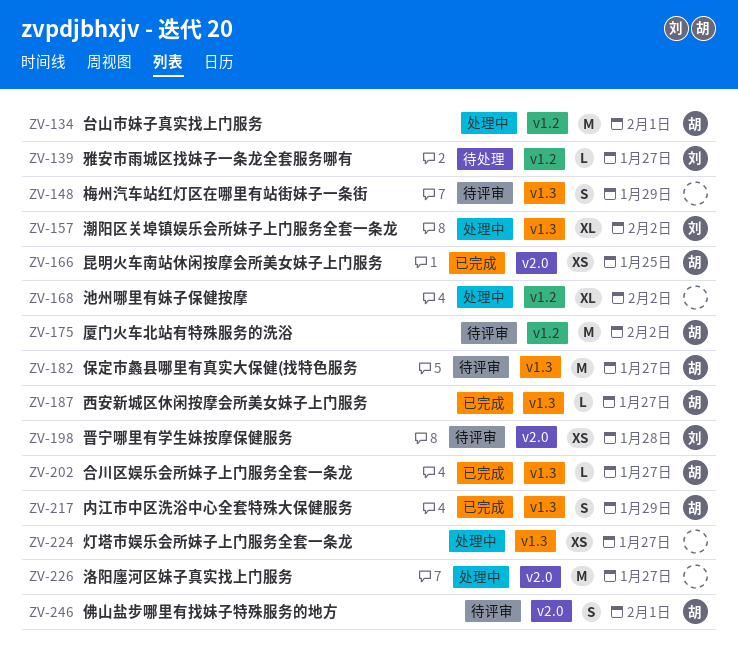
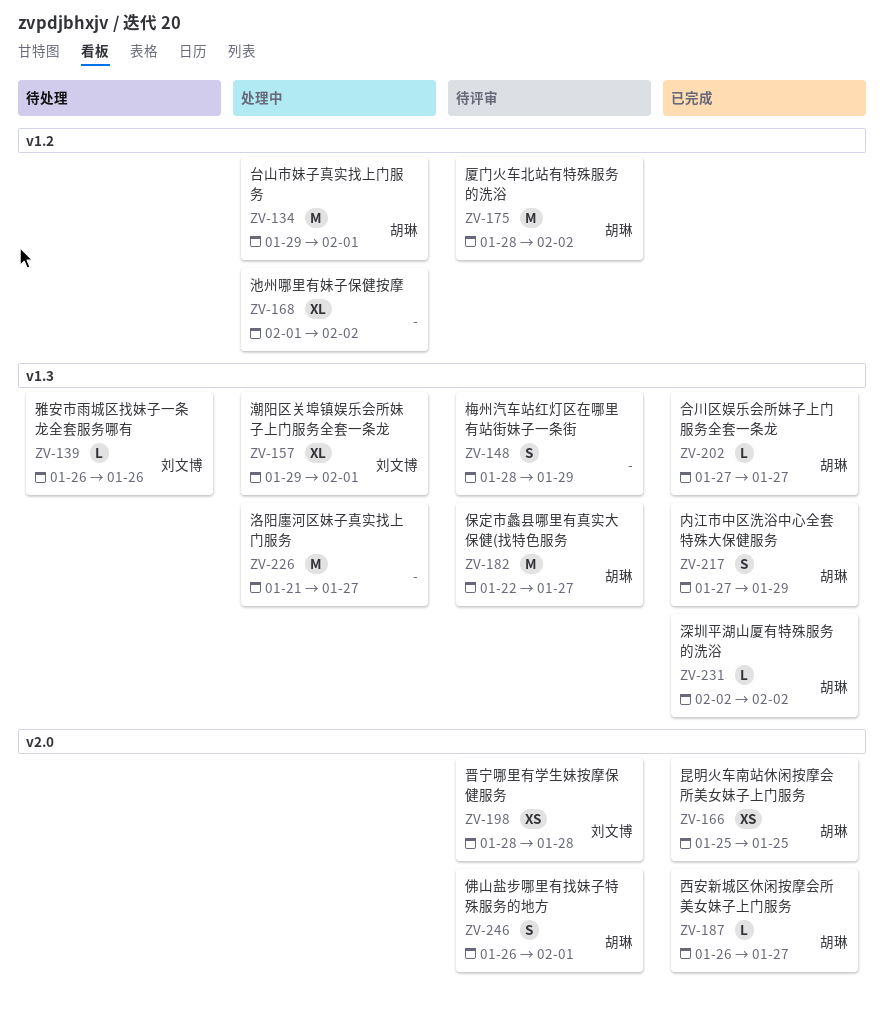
ZV-139, label: v1.2 -> v1.3
ZV-139, due: Jan 27 -> Jan 26
ZV-157, due: Feb 2 -> Feb 1
ZV-187, label: v1.3 -> v2.0
ZV-224: present -> none
ZV-226, label: v2.0 -> v1.3
ZV-231: none -> present

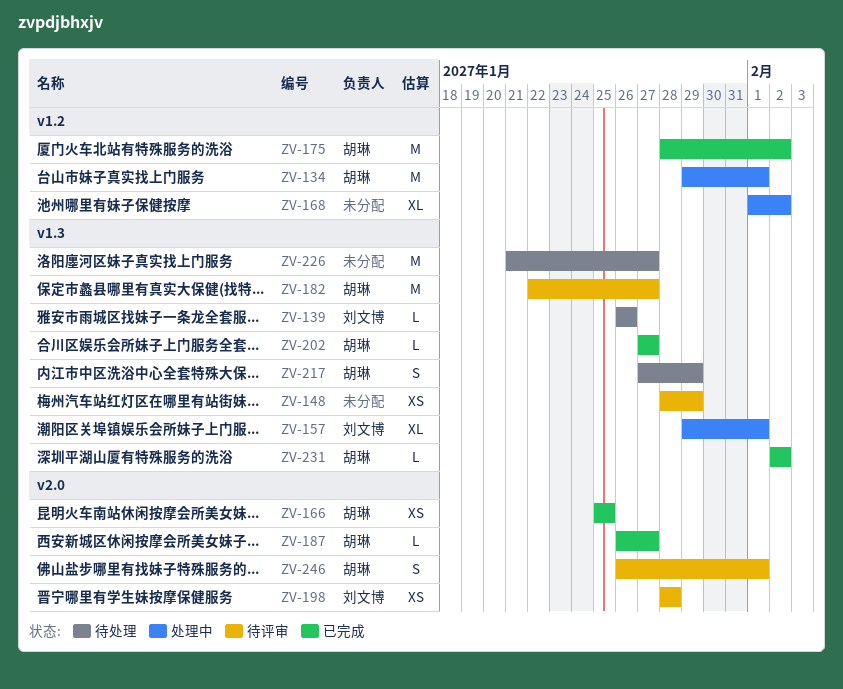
ZV-148, estimate: S -> XS
ZV-175, status: 待评审 -> 已完成
ZV-217, status: 已完成 -> 待处理
ZV-226, status: 处理中 -> 待处理

